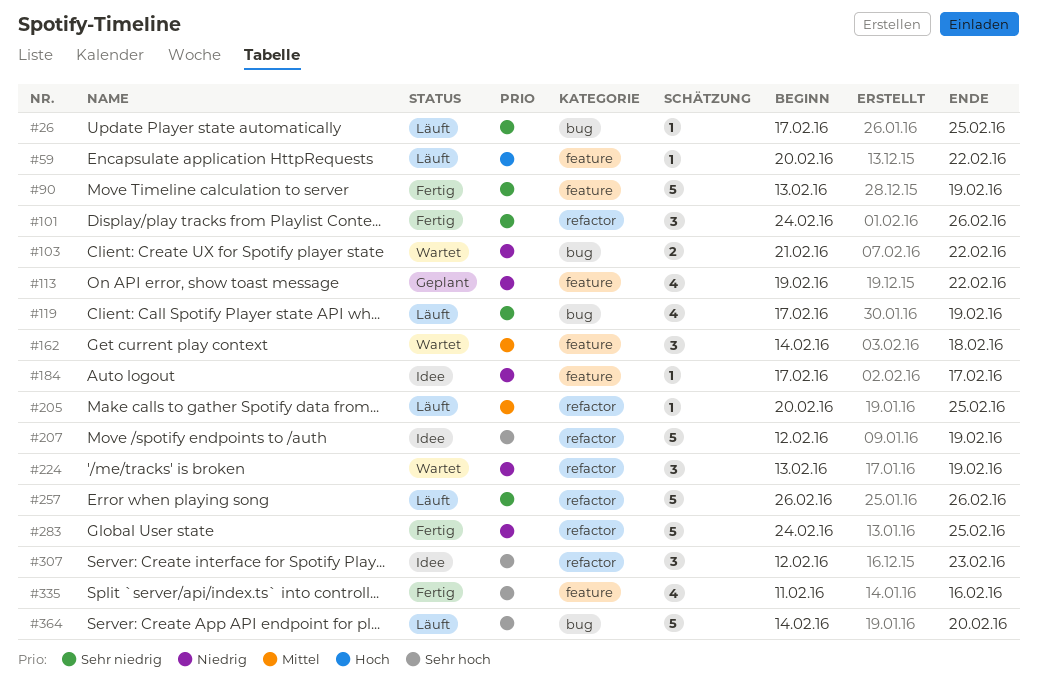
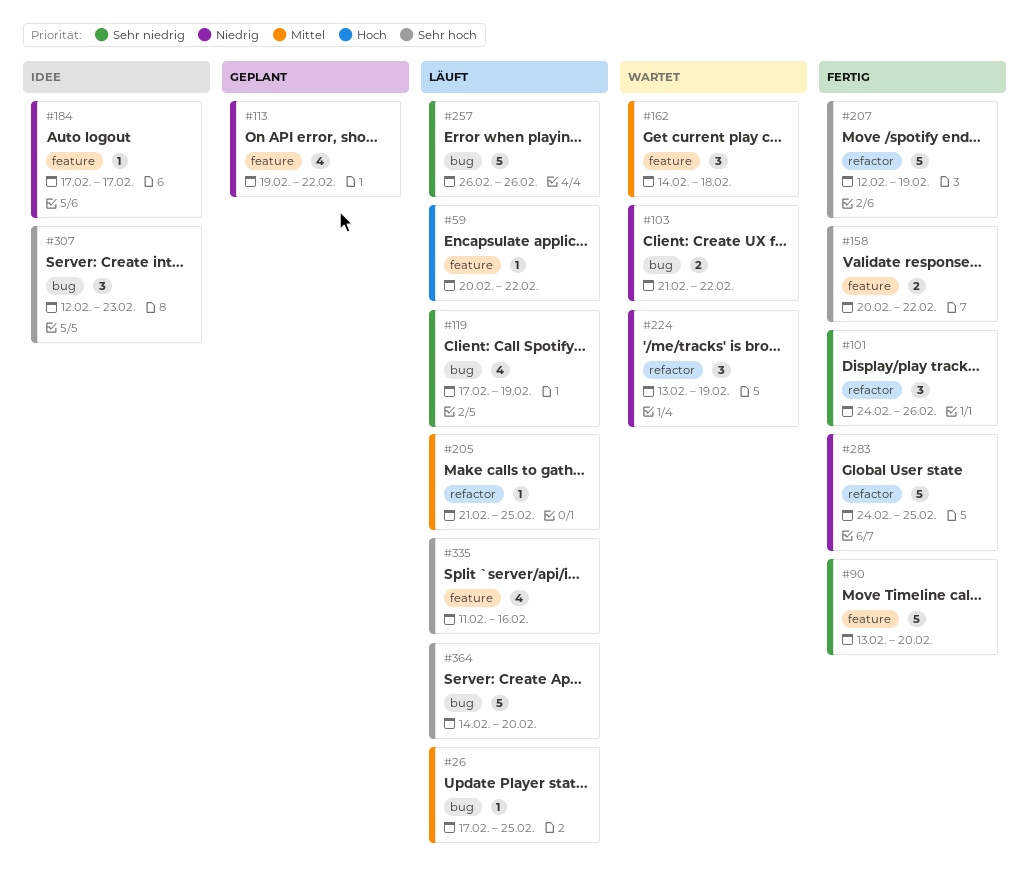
#26, priority: Sehr niedrig -> Mittel
#90, due: Feb 19 -> Feb 20
#158: none -> present
#205, start: Feb 20 -> Feb 21
#207, status: Idee -> Fertig
#257, label: refactor -> bug
#307, label: refactor -> bug
#335, status: Fertig -> Läuft

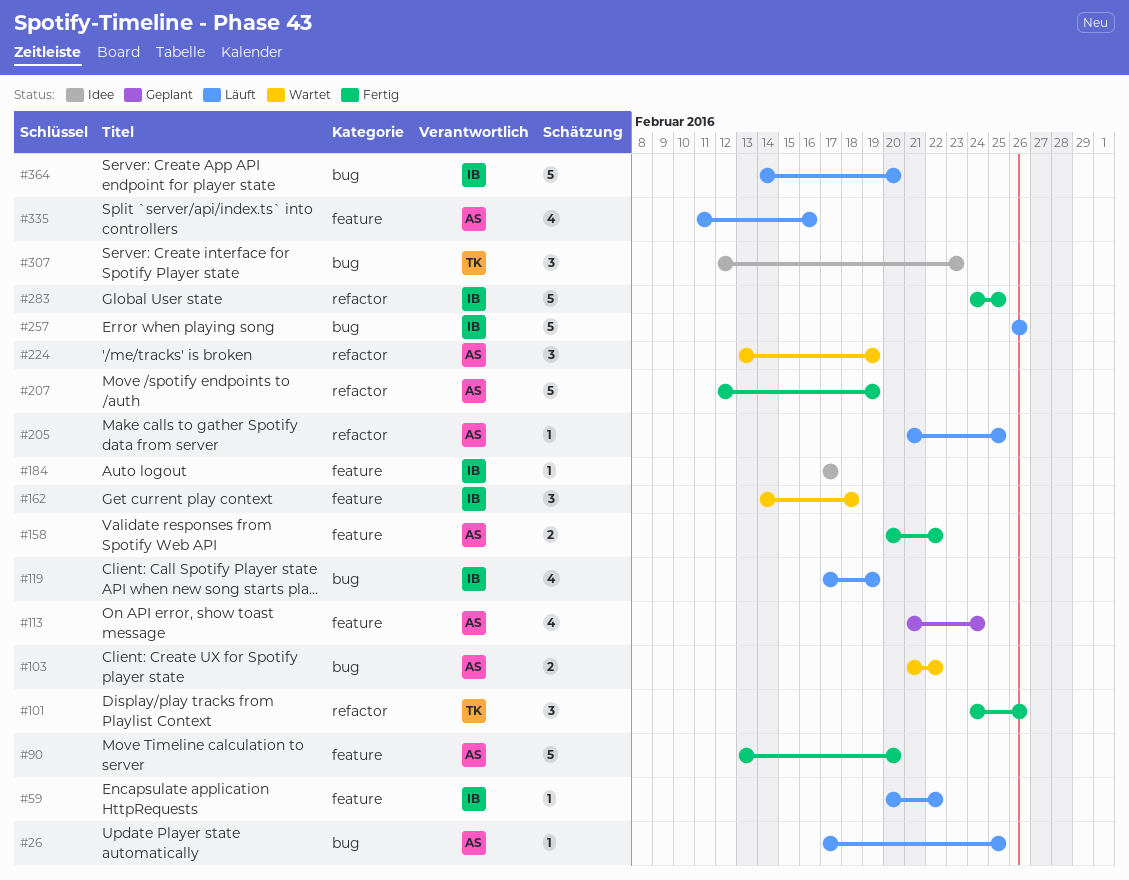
#113, start: Feb 19 -> Feb 21
#113, due: Feb 22 -> Feb 24

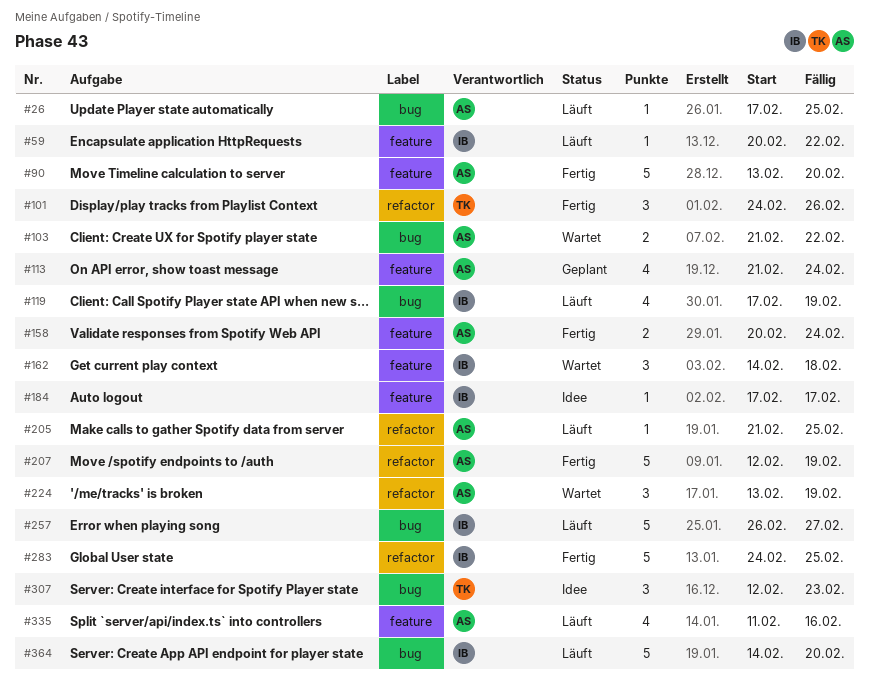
#158, due: Feb 22 -> Feb 24
#257, due: Feb 26 -> Feb 27

